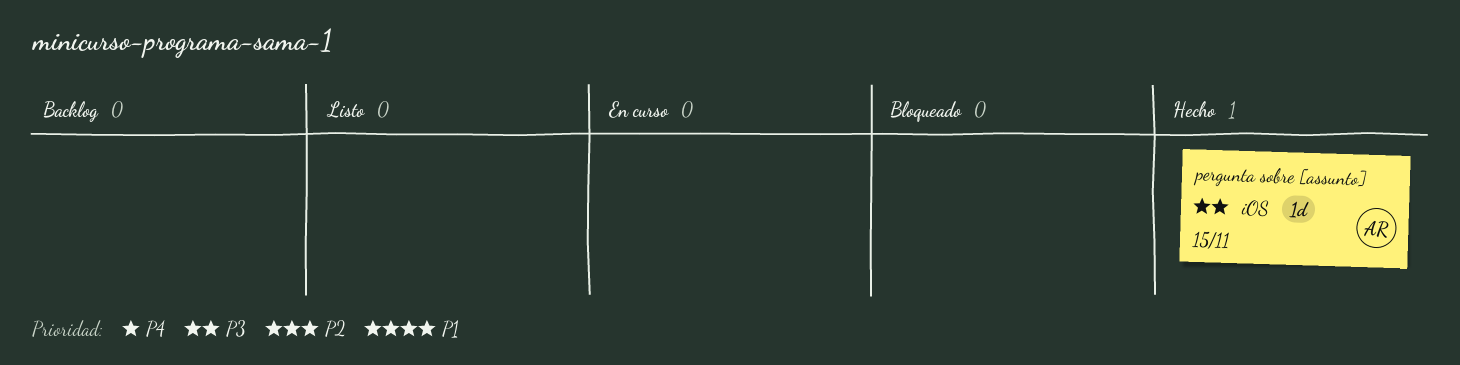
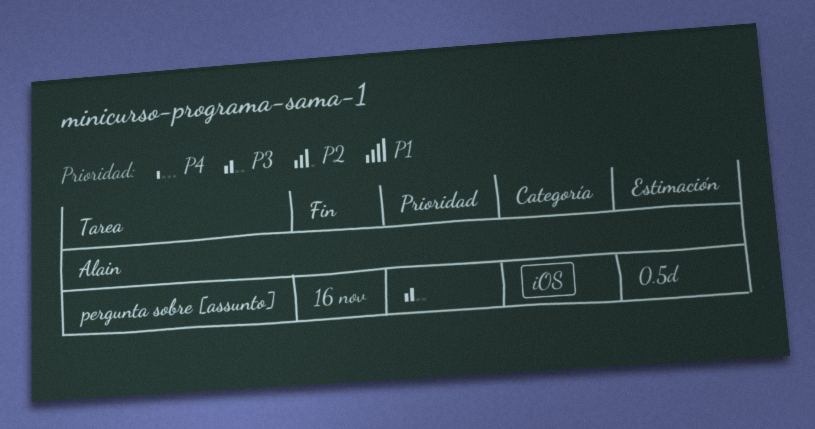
pergunta sobre [assunto], estimate: 1d -> 0.5d
pergunta sobre [assunto], due: Nov 15 -> Nov 16

